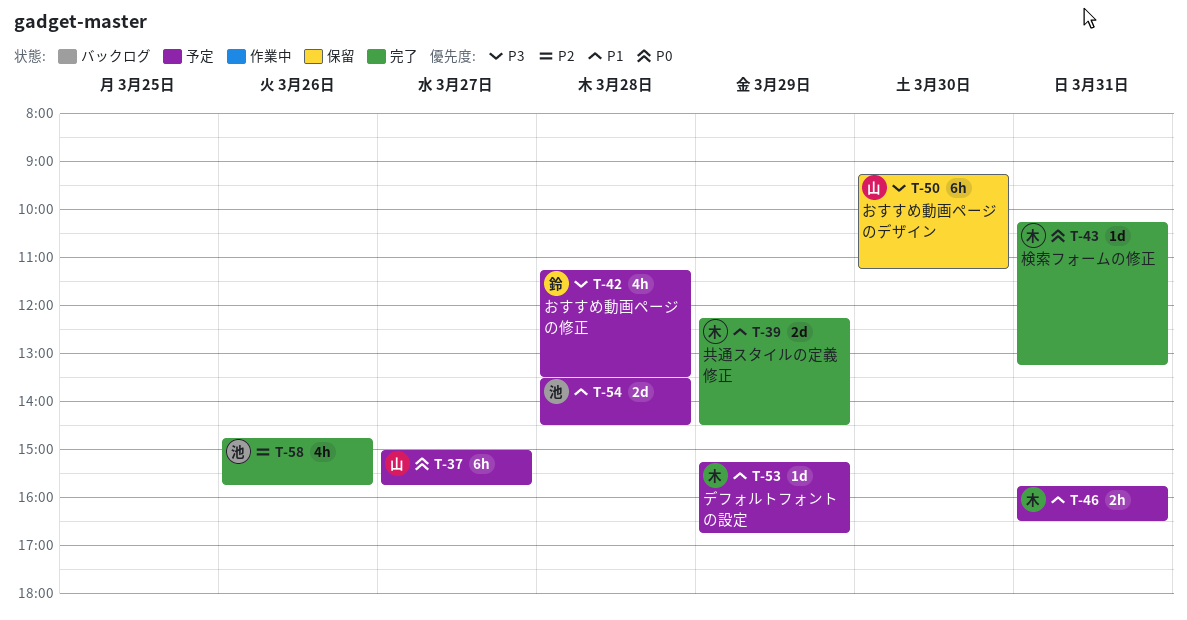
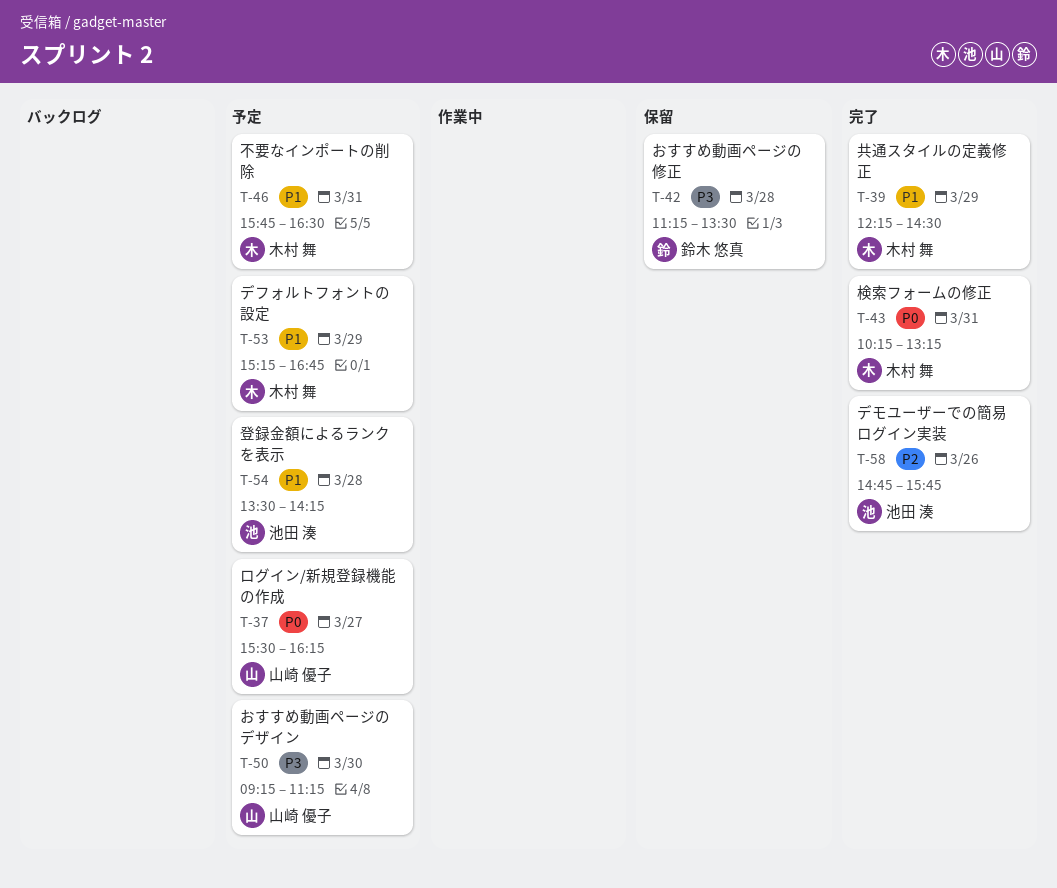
T-37, begins: 15:00 -> 15:30
T-37, ends: 15:45 -> 16:15
T-42, status: 予定 -> 保留
T-50, status: 保留 -> 予定
T-54, ends: 14:30 -> 14:15

